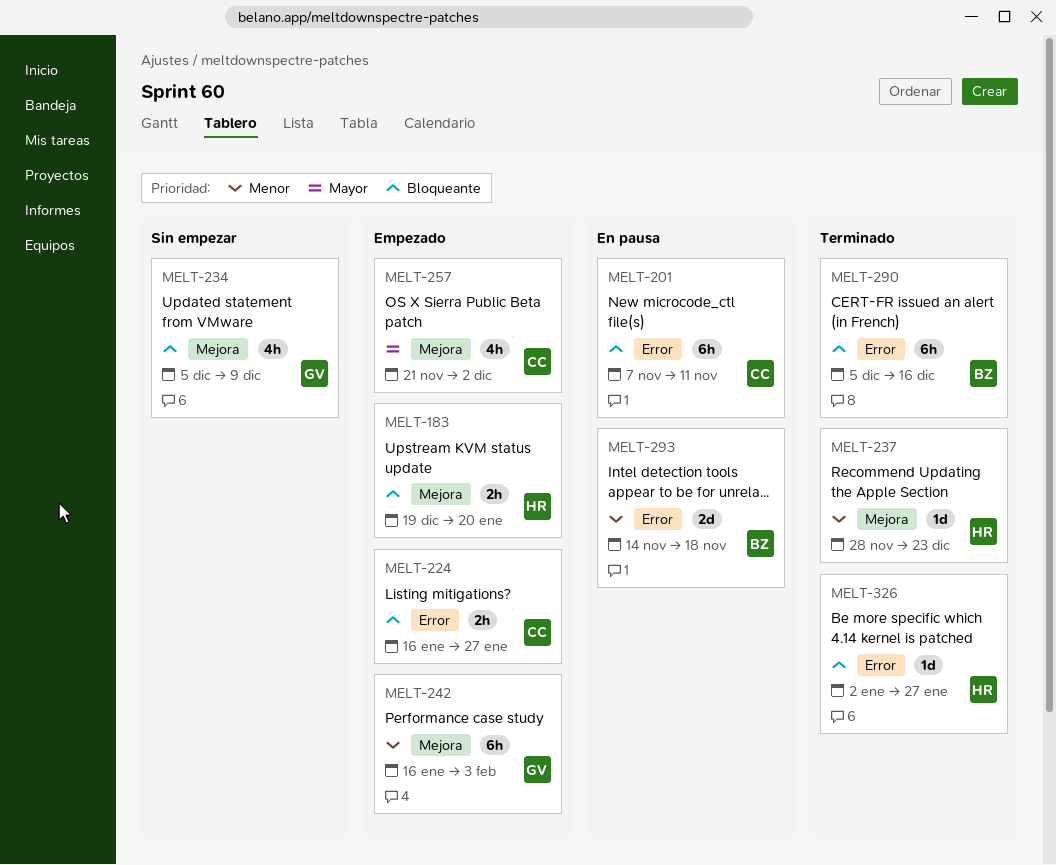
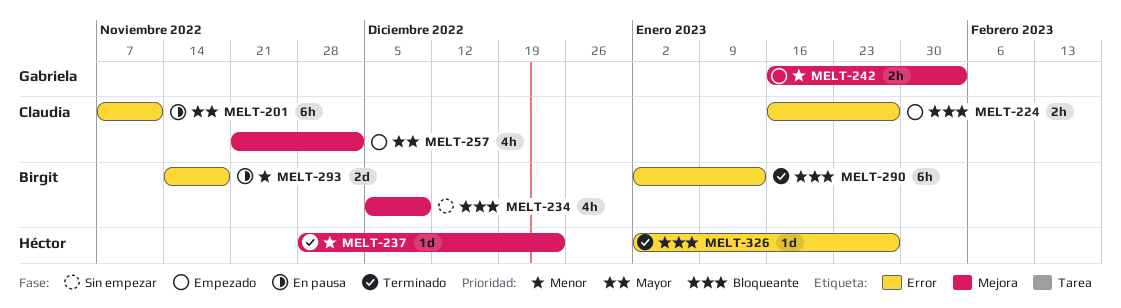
MELT-183: present -> none
MELT-201, priority: Bloqueante -> Mayor
MELT-234, owner: Gabriela -> Birgit
MELT-242, estimate: 6h -> 2h
MELT-290, start: Dec 5 -> Jan 2
MELT-290, due: Dec 16 -> Jan 13

